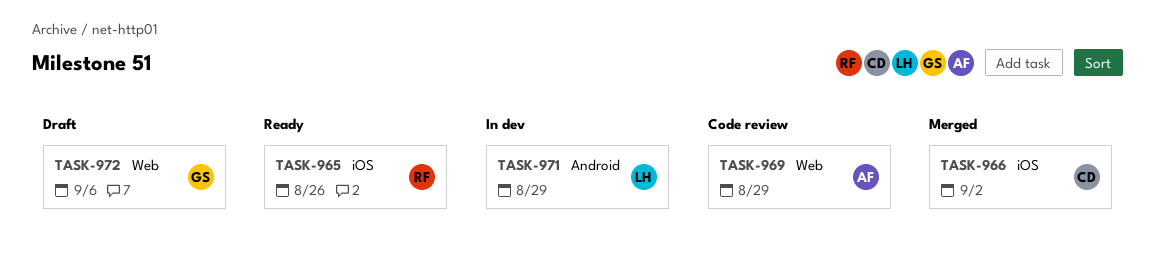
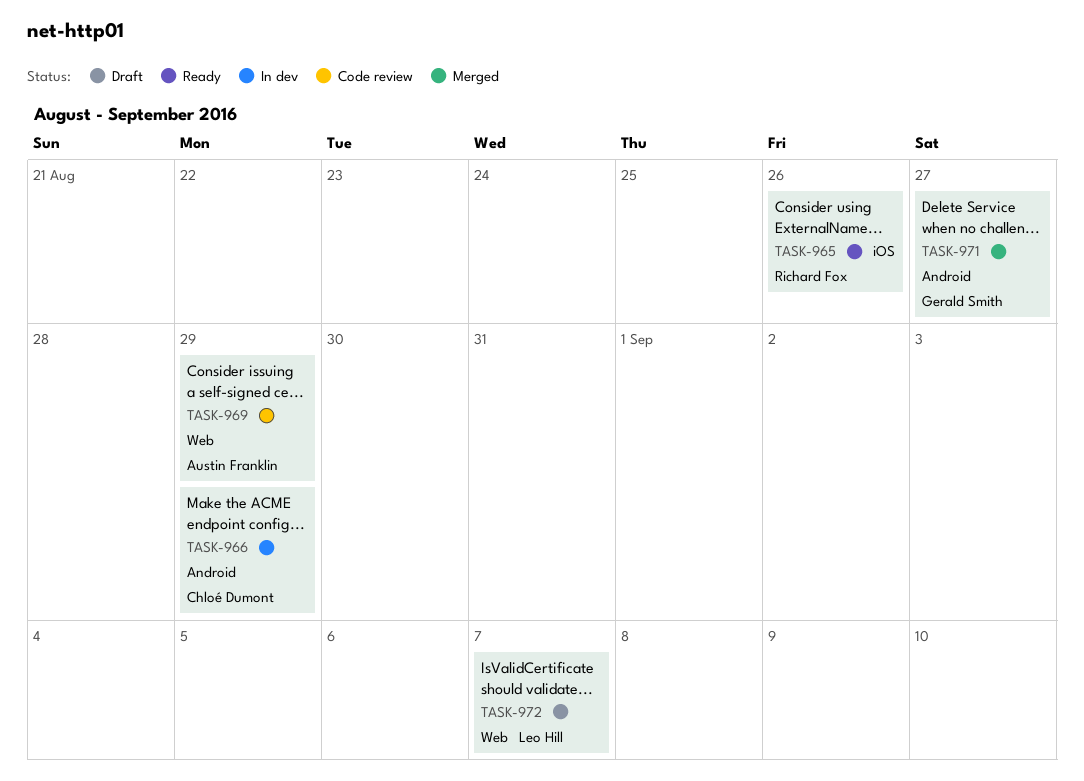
TASK-966, status: Merged -> In dev
TASK-966, label: iOS -> Android
TASK-966, due: Sep 2 -> Aug 29
TASK-971, status: In dev -> Merged
TASK-971, owner: Leo Hill -> Gerald Smith
TASK-971, due: Aug 29 -> Aug 27
TASK-972, owner: Gerald Smith -> Leo Hill
TASK-972, due: Sep 6 -> Sep 7

